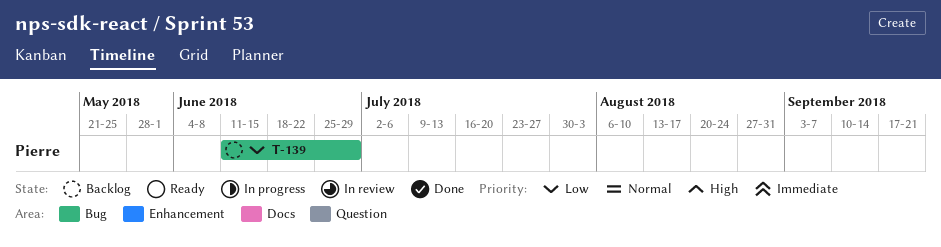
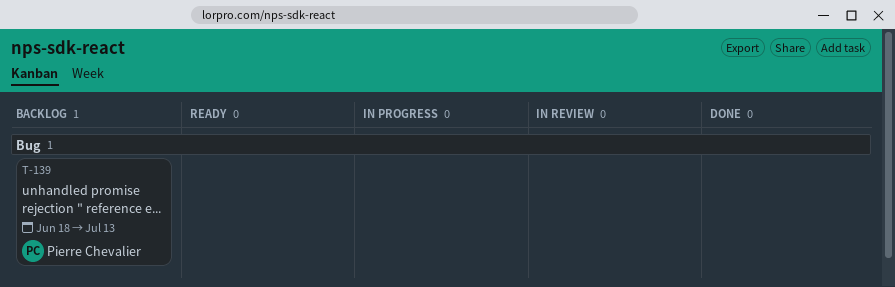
T-139, start: Jun 11 -> Jun 18
T-139, due: Jun 29 -> Jul 13

